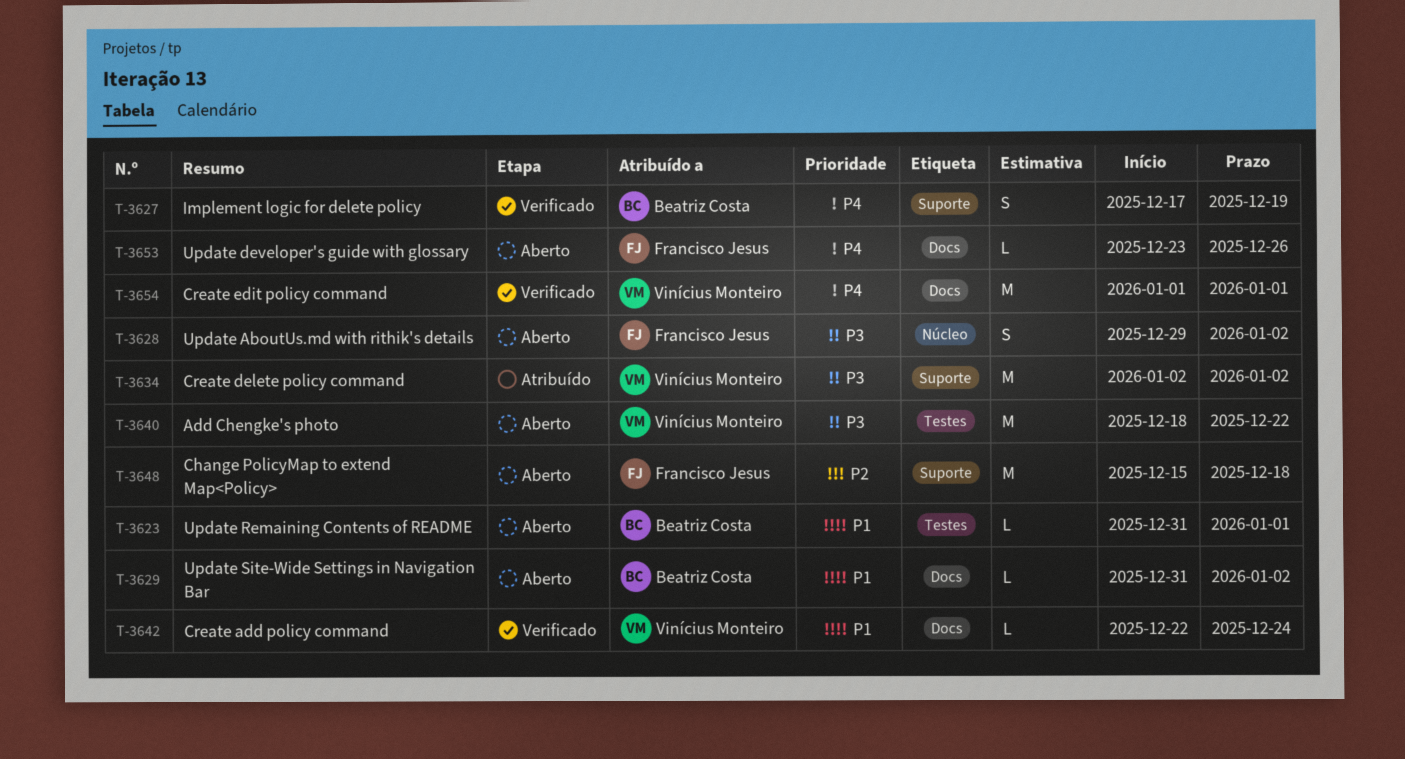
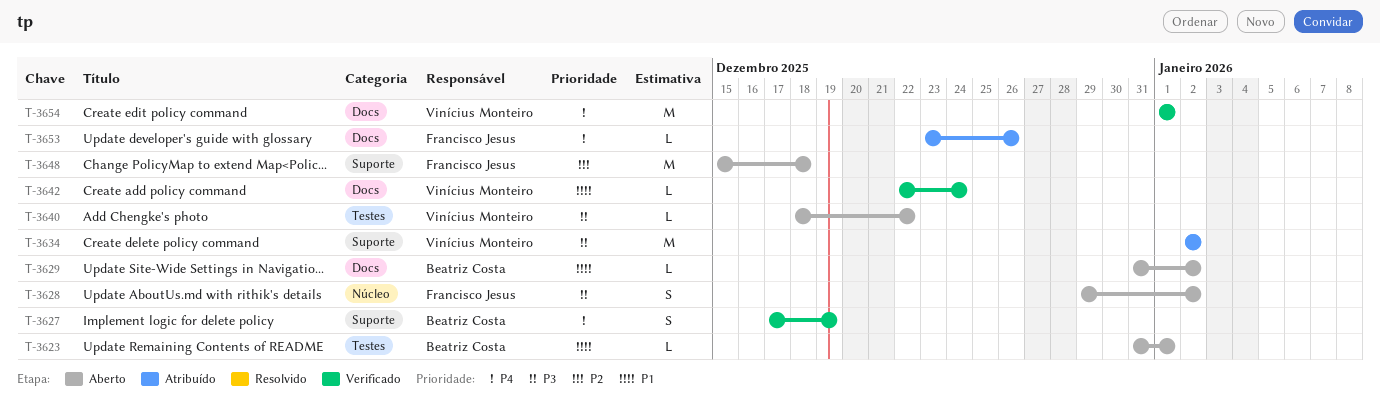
T-3640, estimate: M -> L
T-3653, status: Aberto -> Atribuído

